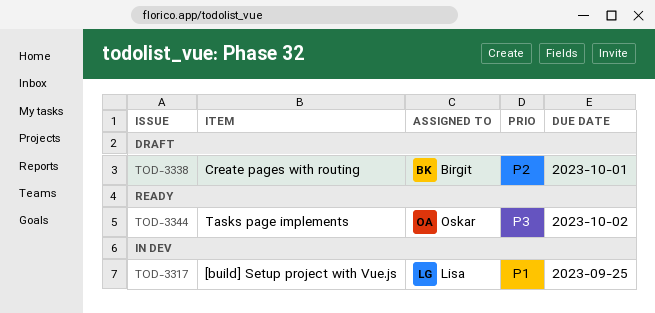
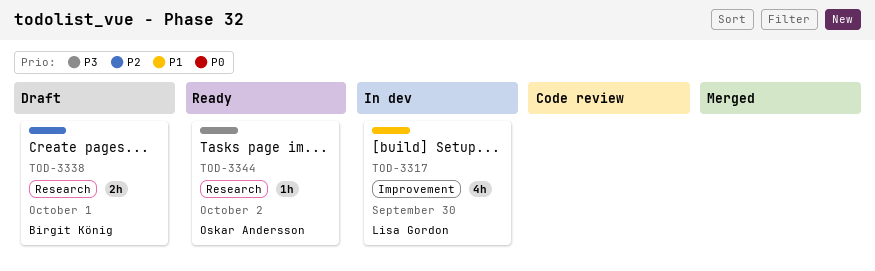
TOD-3317, due: Sep 25 -> Sep 30

